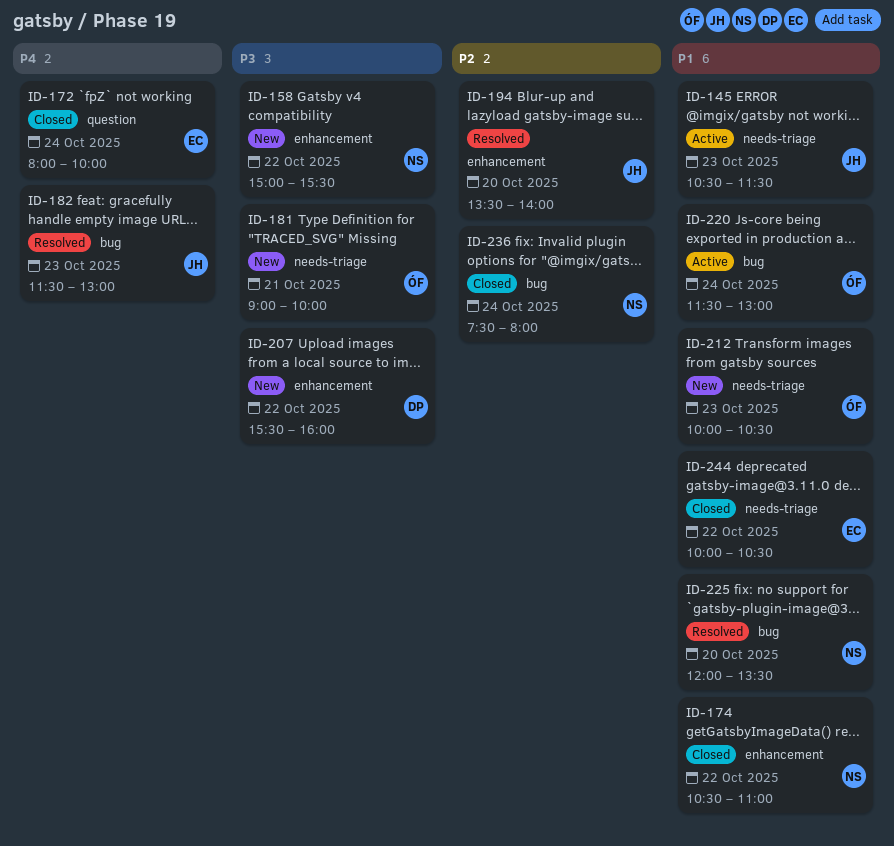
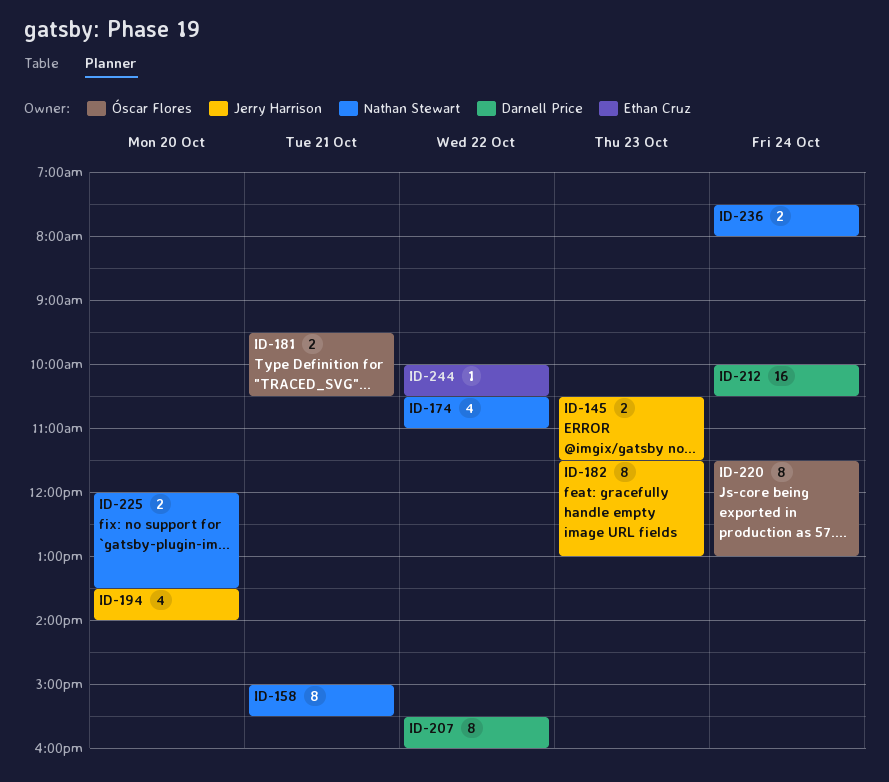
ID-158, day: Oct 22 -> Oct 21
ID-172: present -> none
ID-181, begins: 09:00 -> 09:30
ID-181, ends: 10:00 -> 10:30
ID-212, owner: Óscar Flores -> Darnell Price
ID-212, day: Oct 23 -> Oct 24

